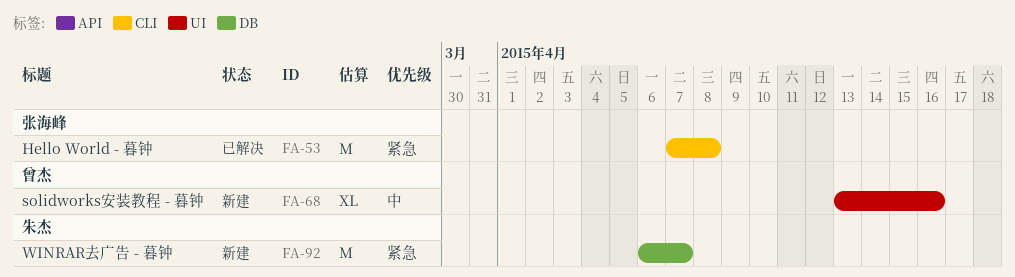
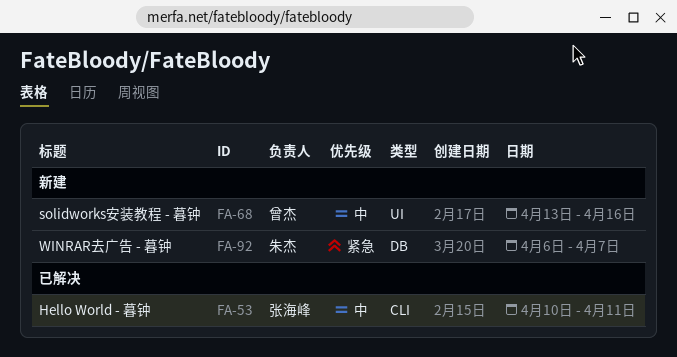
FA-53, priority: 紧急 -> 中
FA-53, start: Apr 7 -> Apr 10
FA-53, due: Apr 8 -> Apr 11

